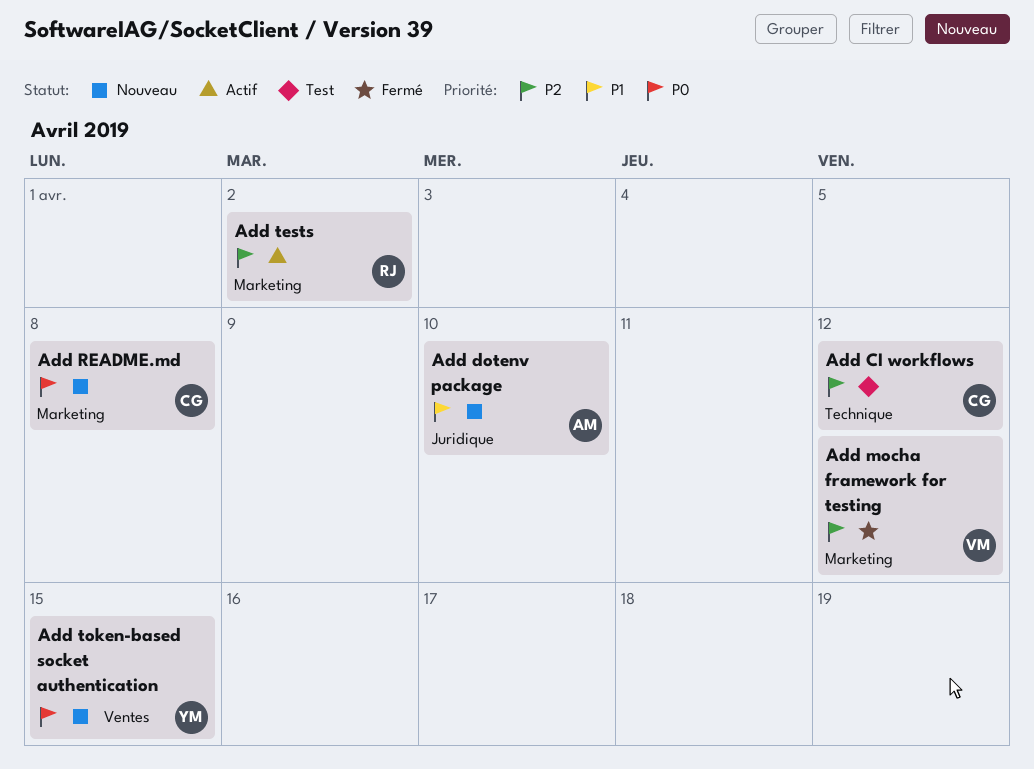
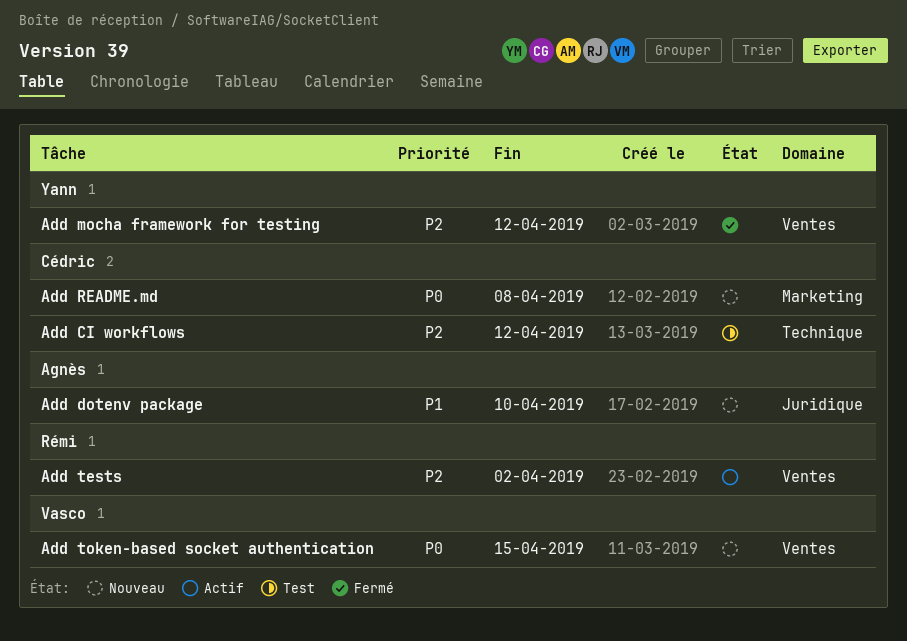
Add mocha framework for testing, owner: Vasco -> Yann
Add mocha framework for testing, label: Marketing -> Ventes
Add tests, label: Marketing -> Ventes
Add token-based socket authentication, owner: Yann -> Vasco

